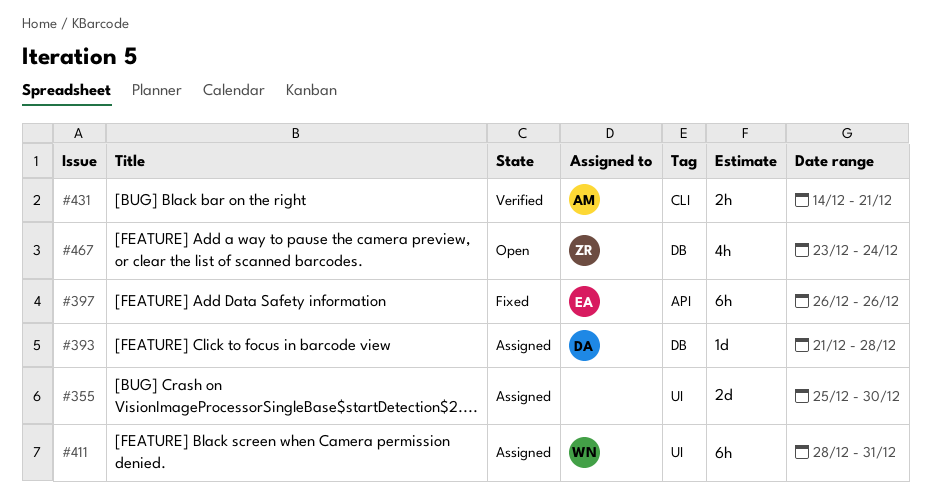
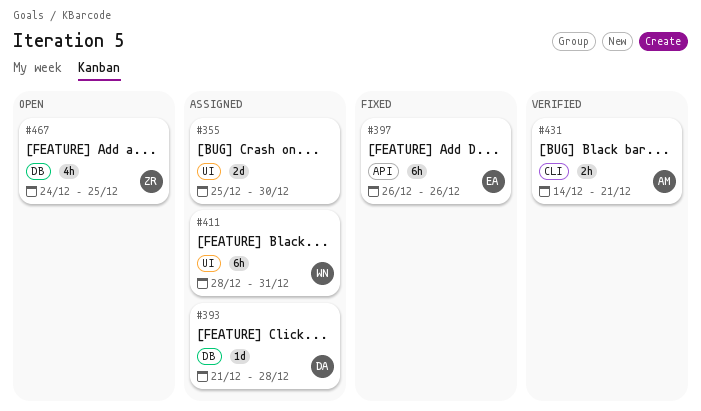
#467, start: Dec 23 -> Dec 24
#467, due: Dec 24 -> Dec 25

